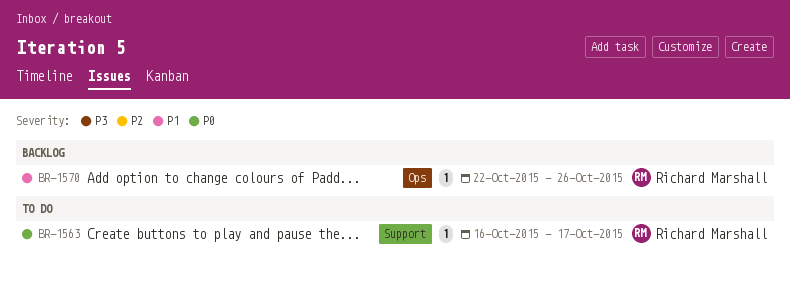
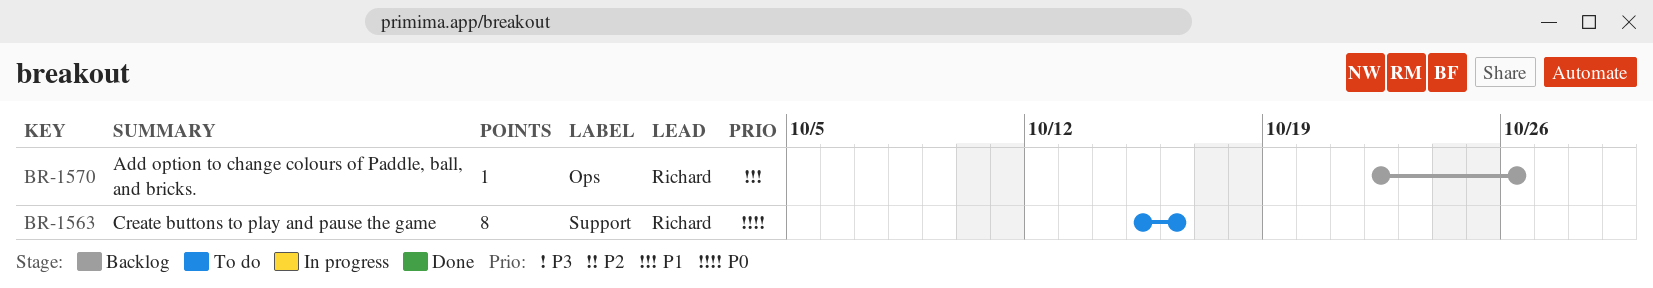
BR-1563, estimate: 1 -> 8
BR-1563, start: Oct 16 -> Oct 15
BR-1563, due: Oct 17 -> Oct 16

